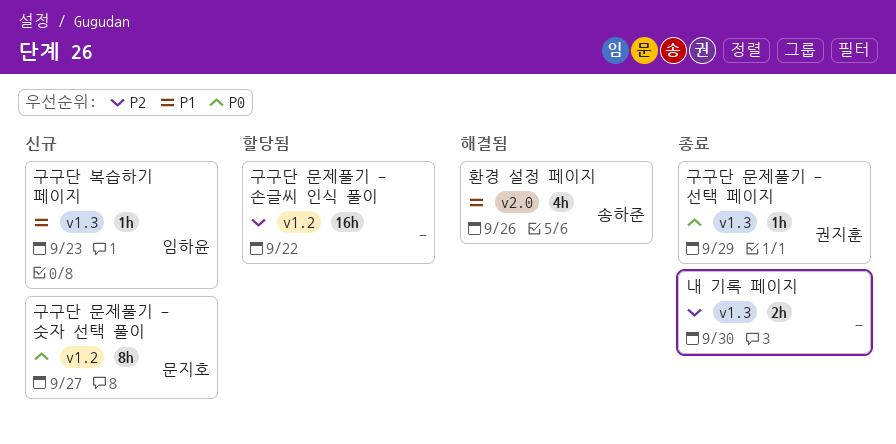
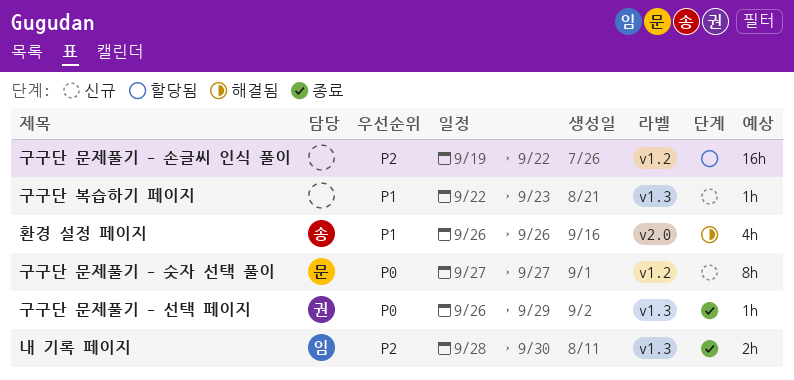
구구단 복습하기 페이지, owner: 임하윤 -> none
내 기록 페이지, owner: none -> 임하윤

